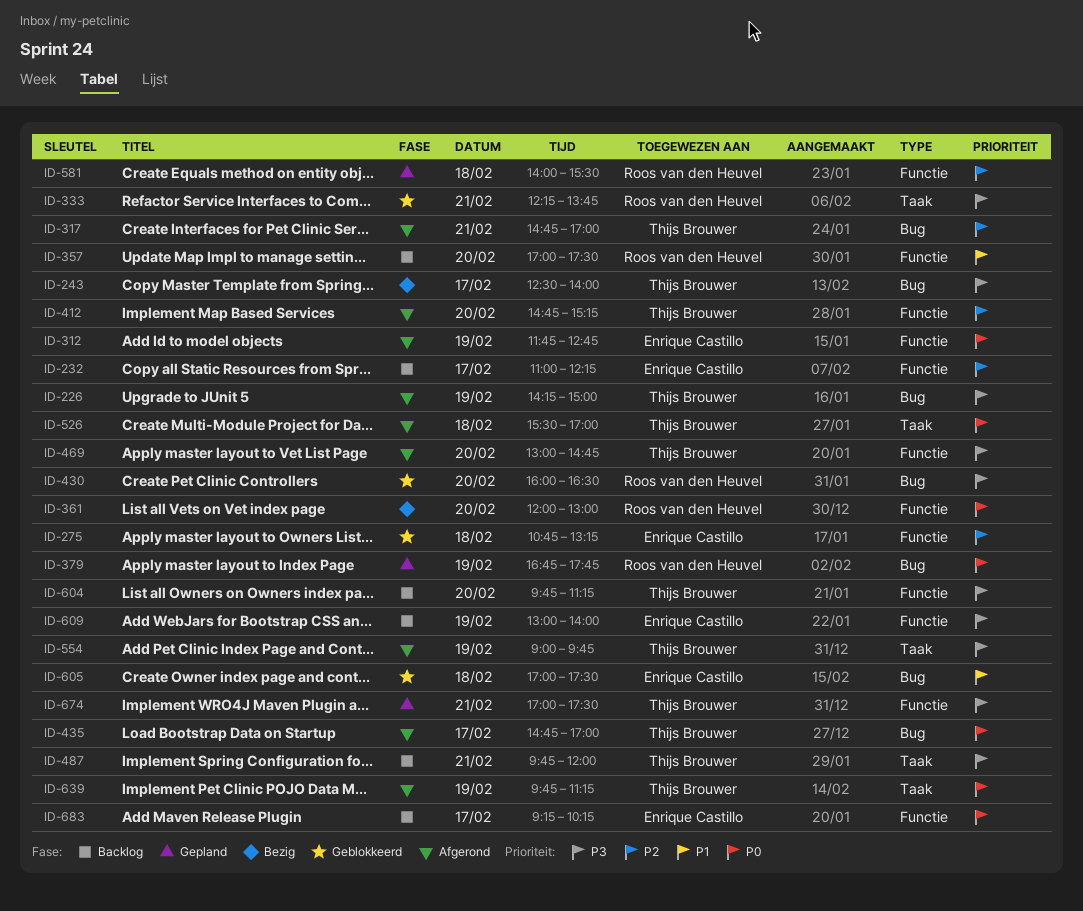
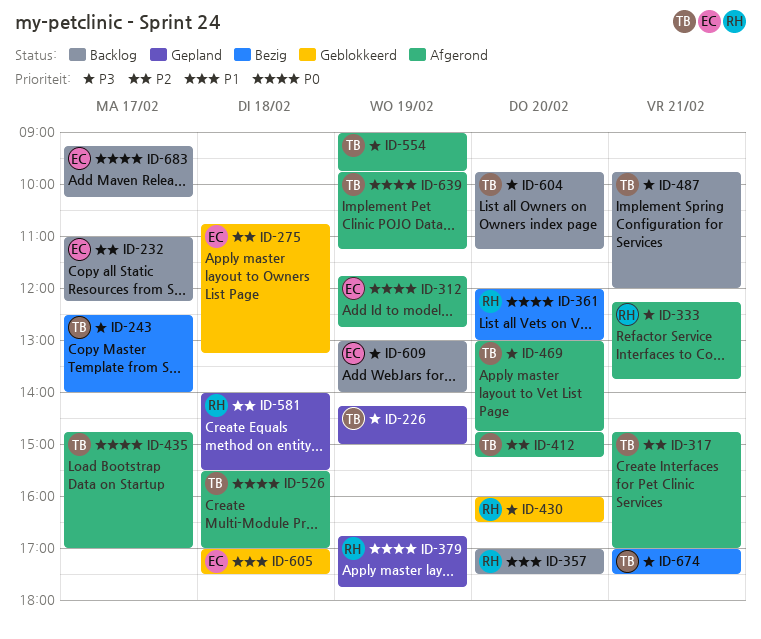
ID-226, status: Afgerond -> Gepland
ID-333, status: Geblokkeerd -> Afgerond
ID-674, status: Gepland -> Bezig

